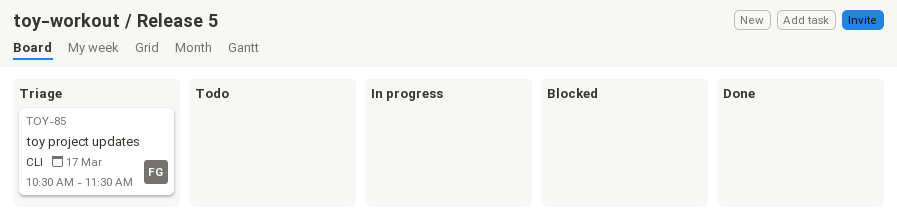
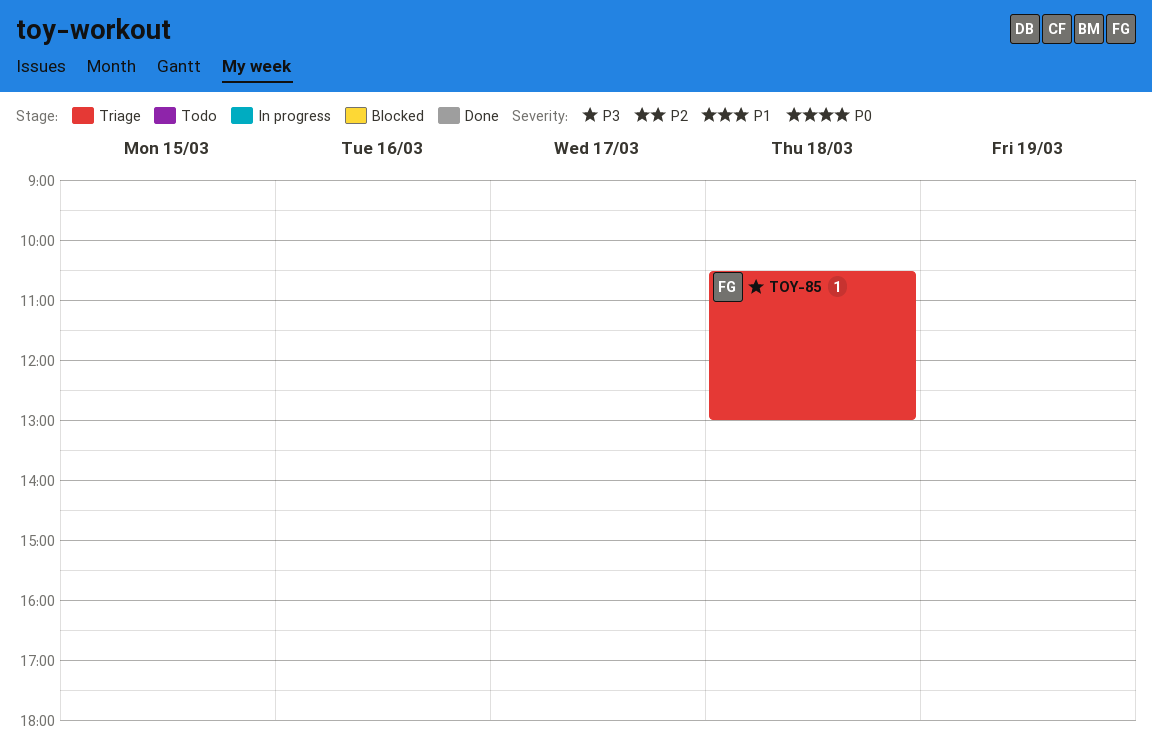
TOY-85, day: Mar 17 -> Mar 18
TOY-85, ends: 11:30 -> 13:00

